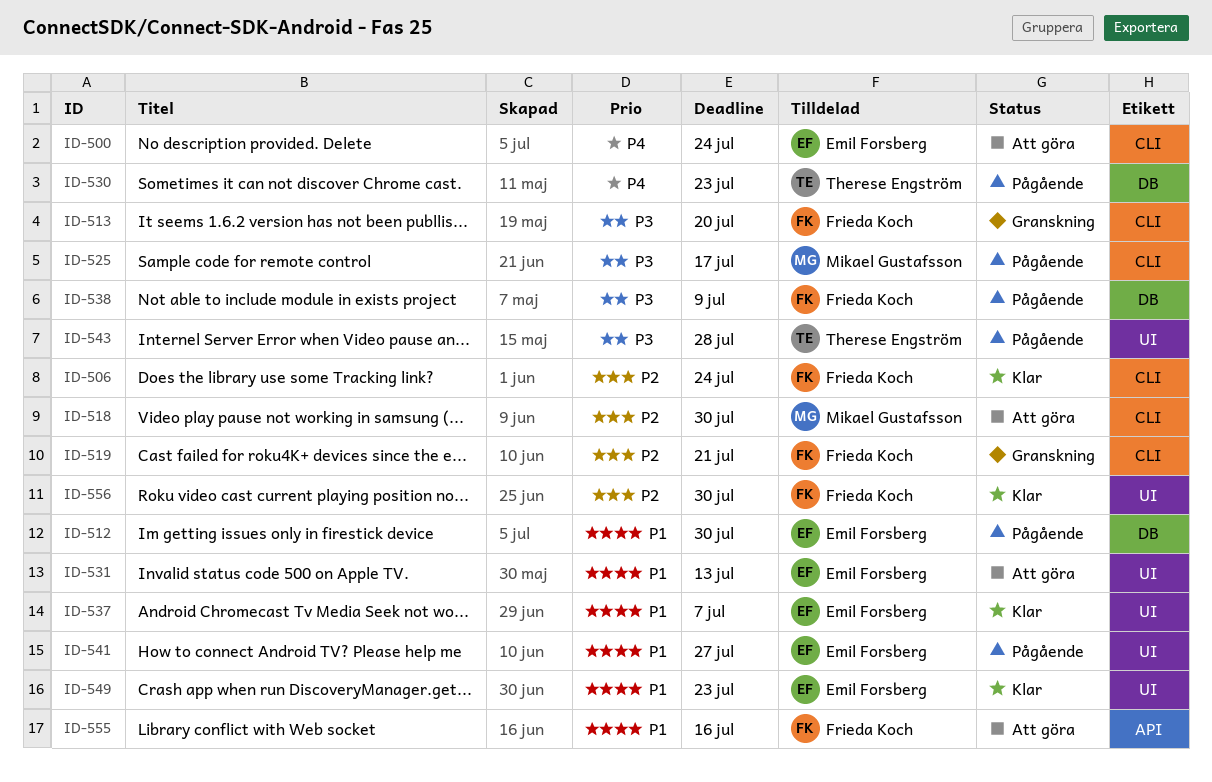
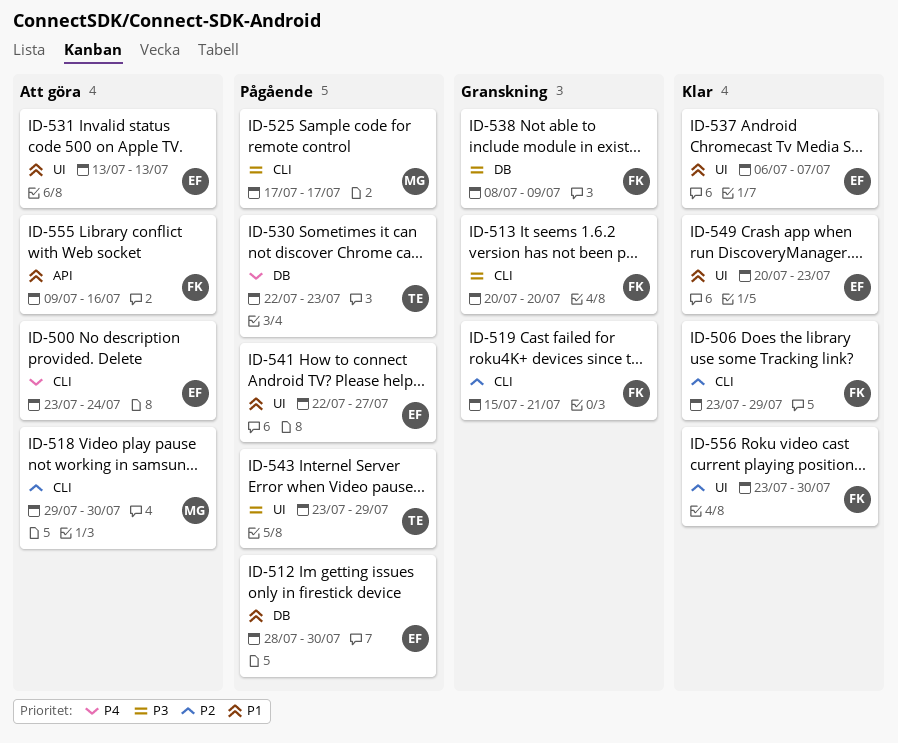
ID-506, due: Jul 24 -> Jul 29
ID-538, status: Pågående -> Granskning
ID-543, due: Jul 28 -> Jul 29

